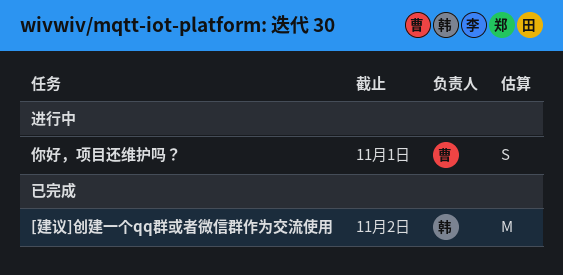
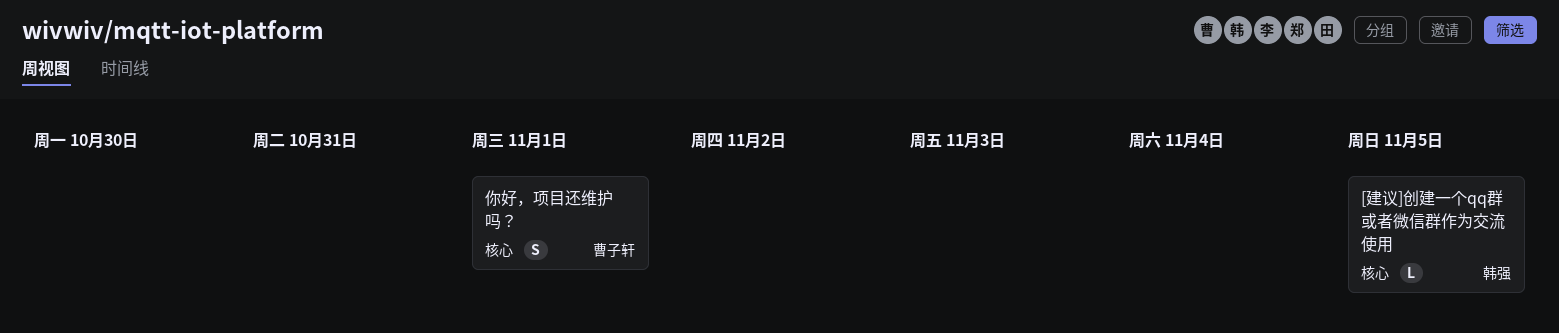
[建议]创建一个qq群或者微信群作为交流使用, estimate: M -> L
[建议]创建一个qq群或者微信群作为交流使用, due: Nov 2 -> Nov 5

